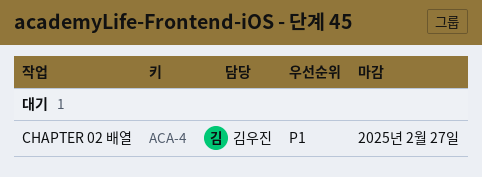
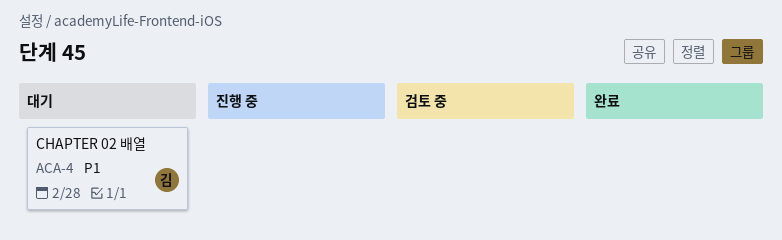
ACA-4, due: Feb 27 -> Feb 28

